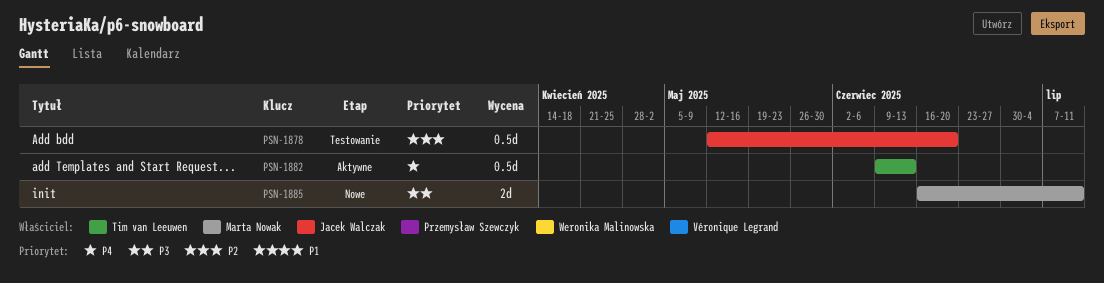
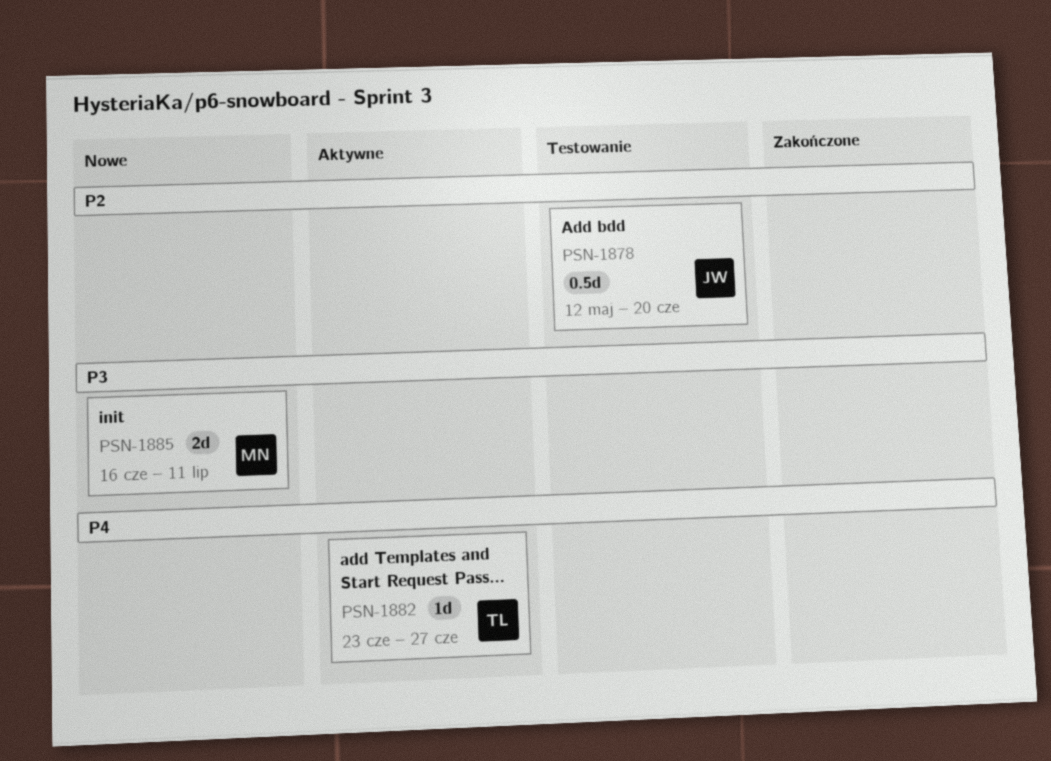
PSN-1882, estimate: 0.5d -> 1d
PSN-1882, start: Jun 9 -> Jun 23
PSN-1882, due: Jun 13 -> Jun 27

